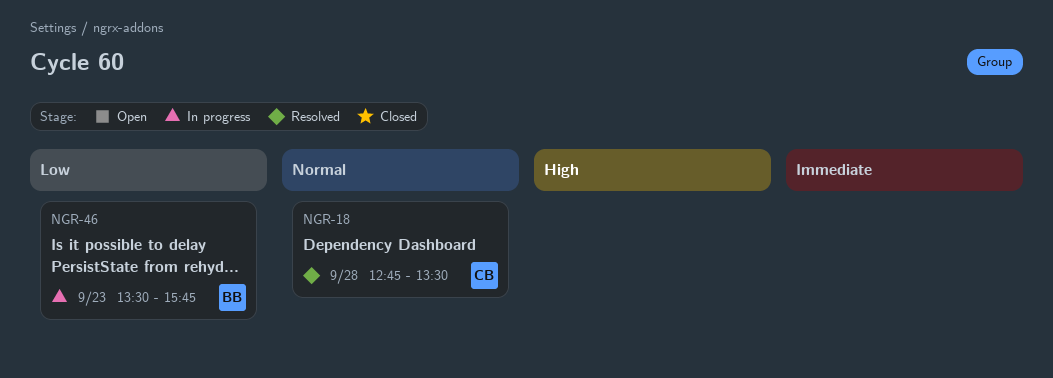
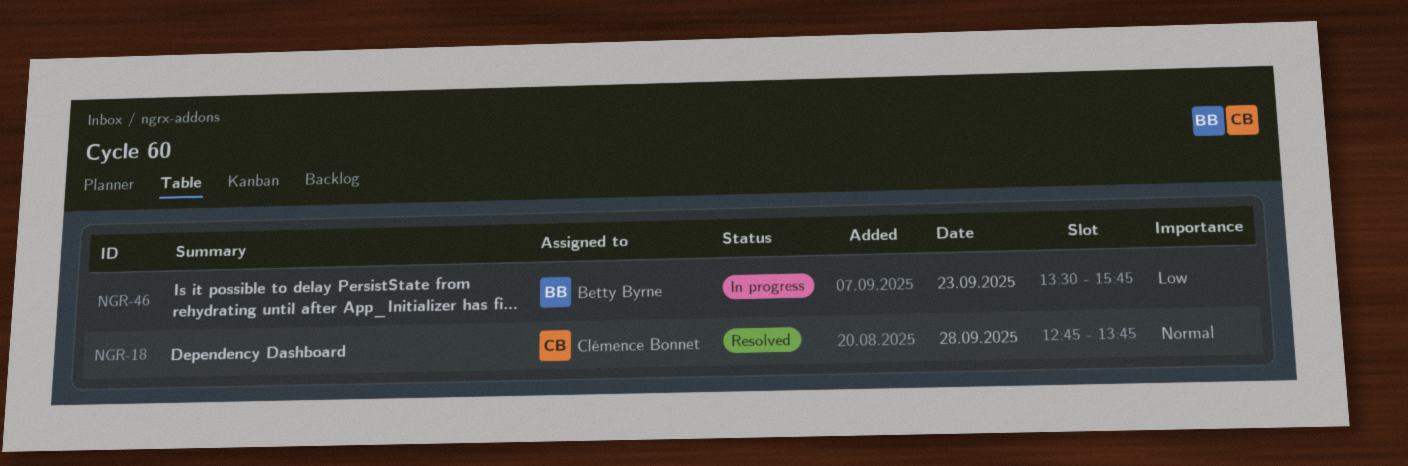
NGR-18, ends: 13:30 -> 13:45

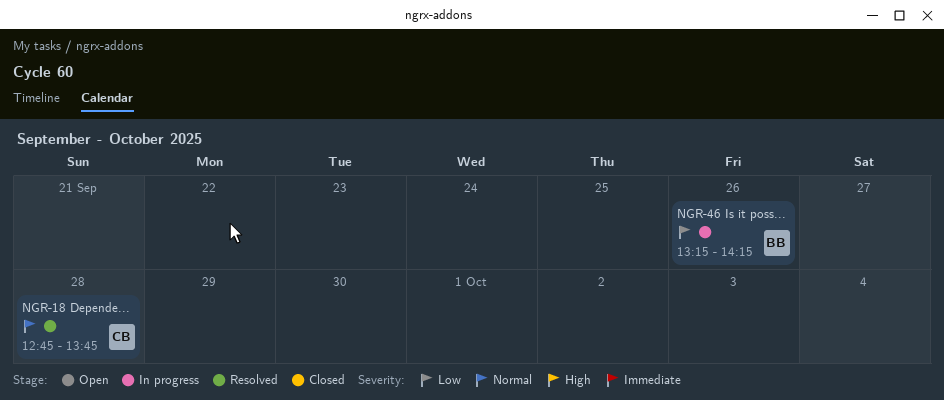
NGR-46, day: Sep 23 -> Sep 26
NGR-46, begins: 13:30 -> 13:15
NGR-46, ends: 15:45 -> 14:15

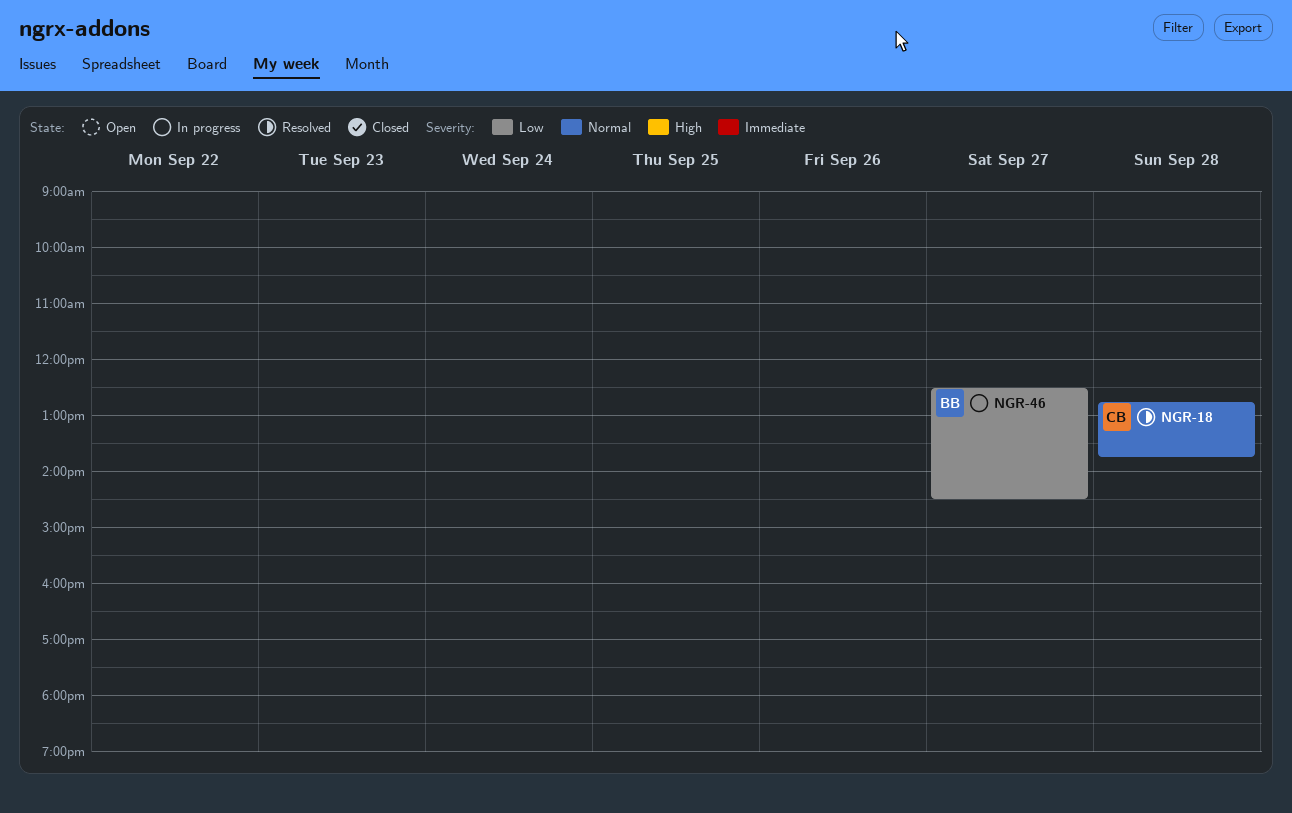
NGR-46, day: Sep 26 -> Sep 27
NGR-46, begins: 13:15 -> 12:30
NGR-46, ends: 14:15 -> 14:30

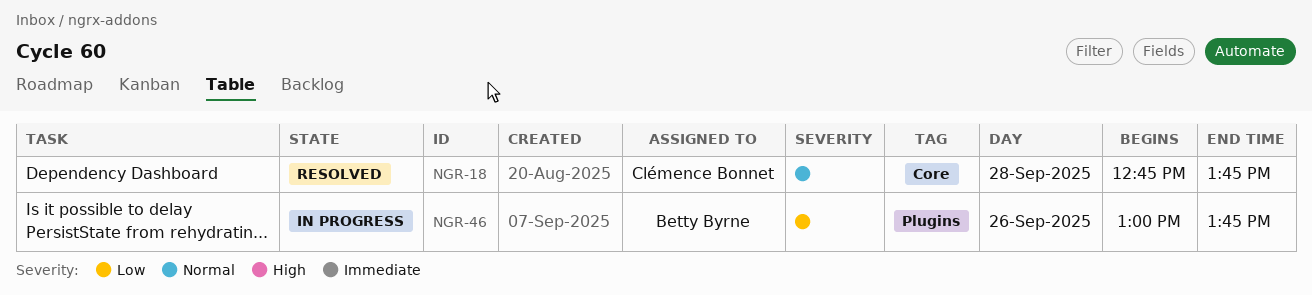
NGR-46, day: Sep 27 -> Sep 26
NGR-46, begins: 12:30 -> 13:00
NGR-46, ends: 14:30 -> 13:45

